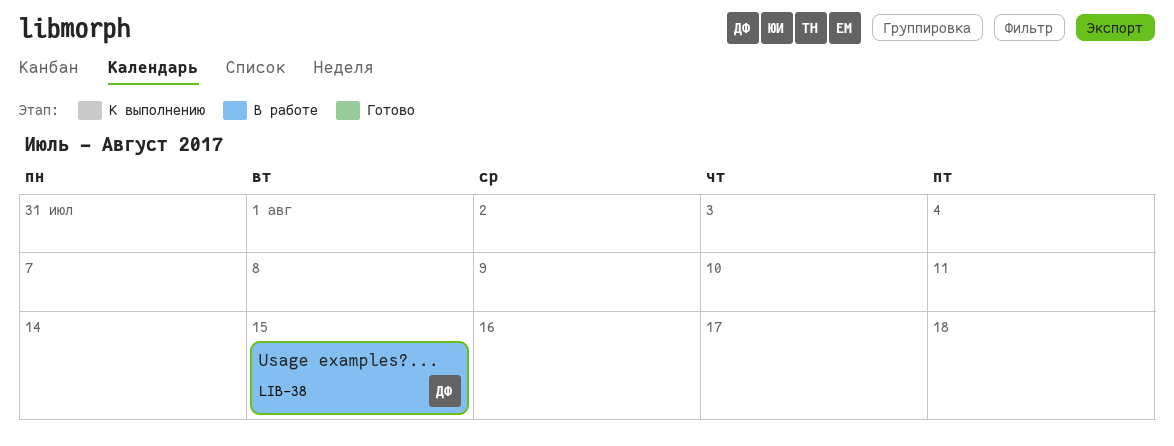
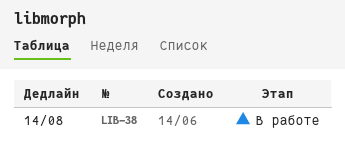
LIB-38, due: Aug 15 -> Aug 14

